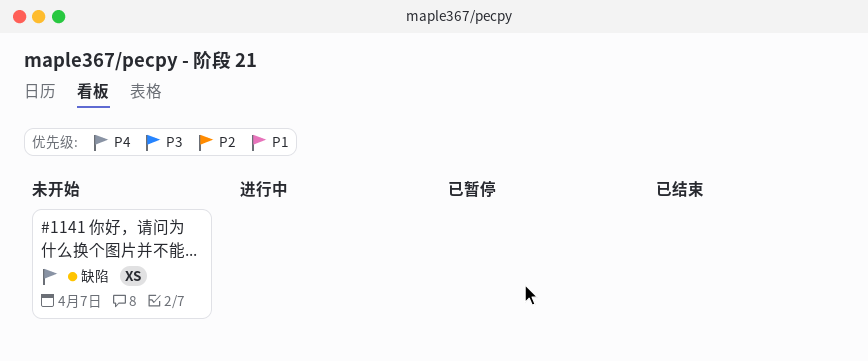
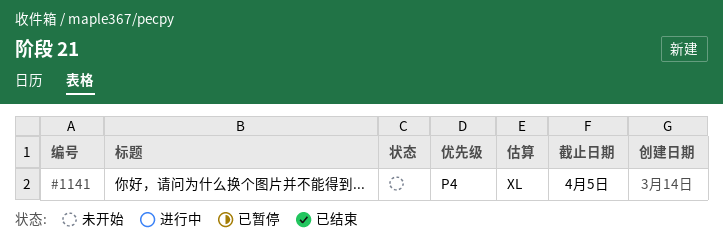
#1141, estimate: XS -> XL
#1141, due: Apr 7 -> Apr 5

